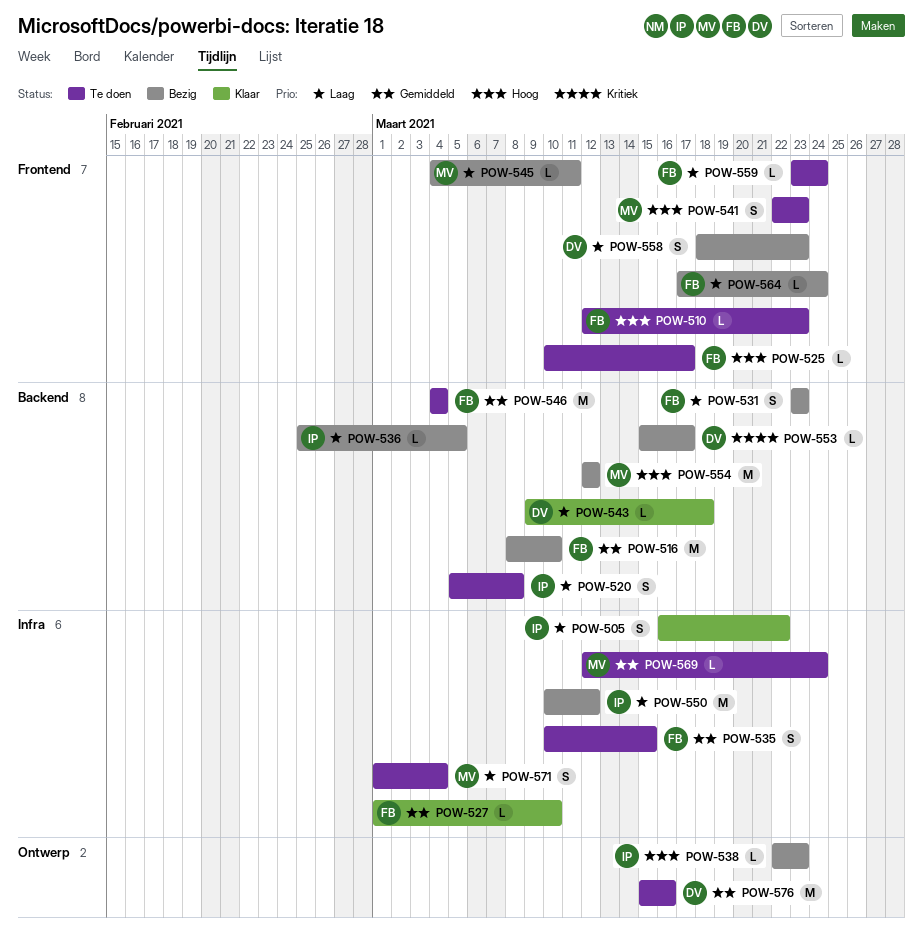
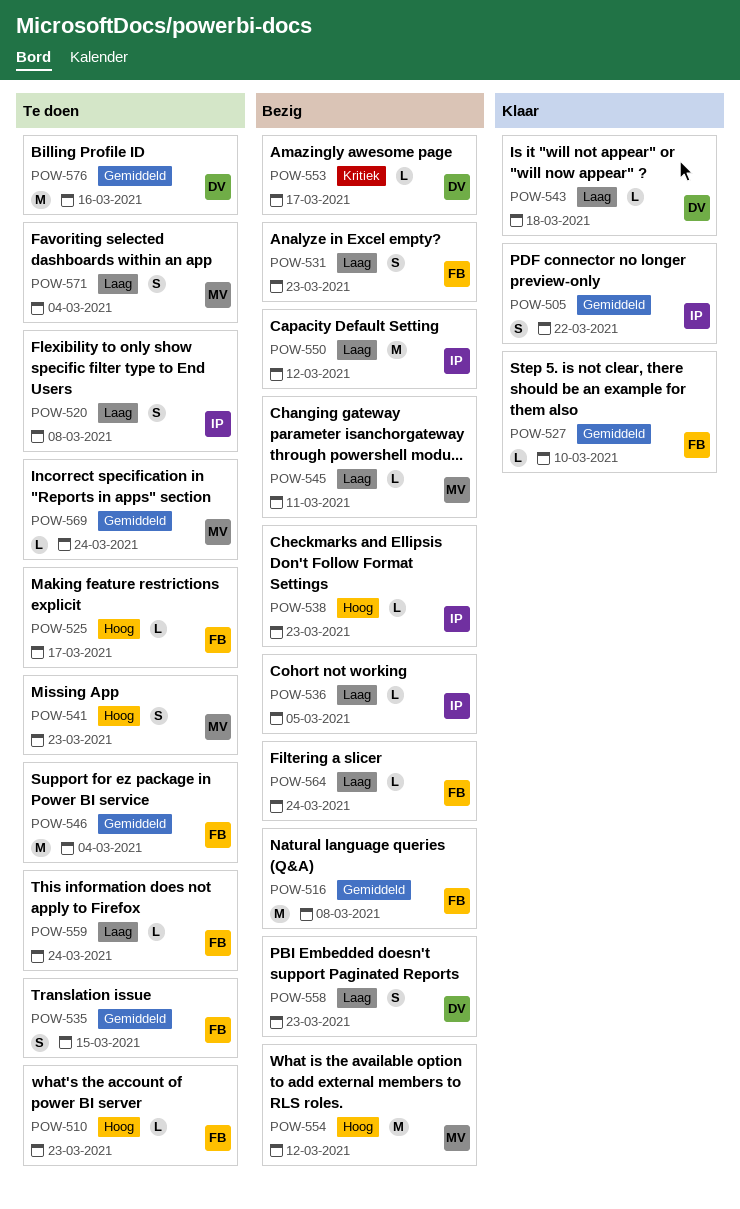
POW-505, priority: Laag -> Gemiddeld
POW-516, due: Mar 10 -> Mar 8

